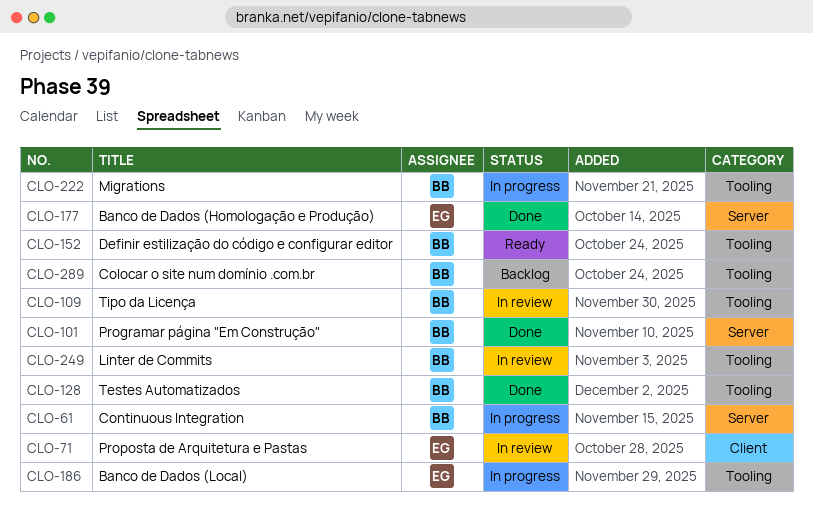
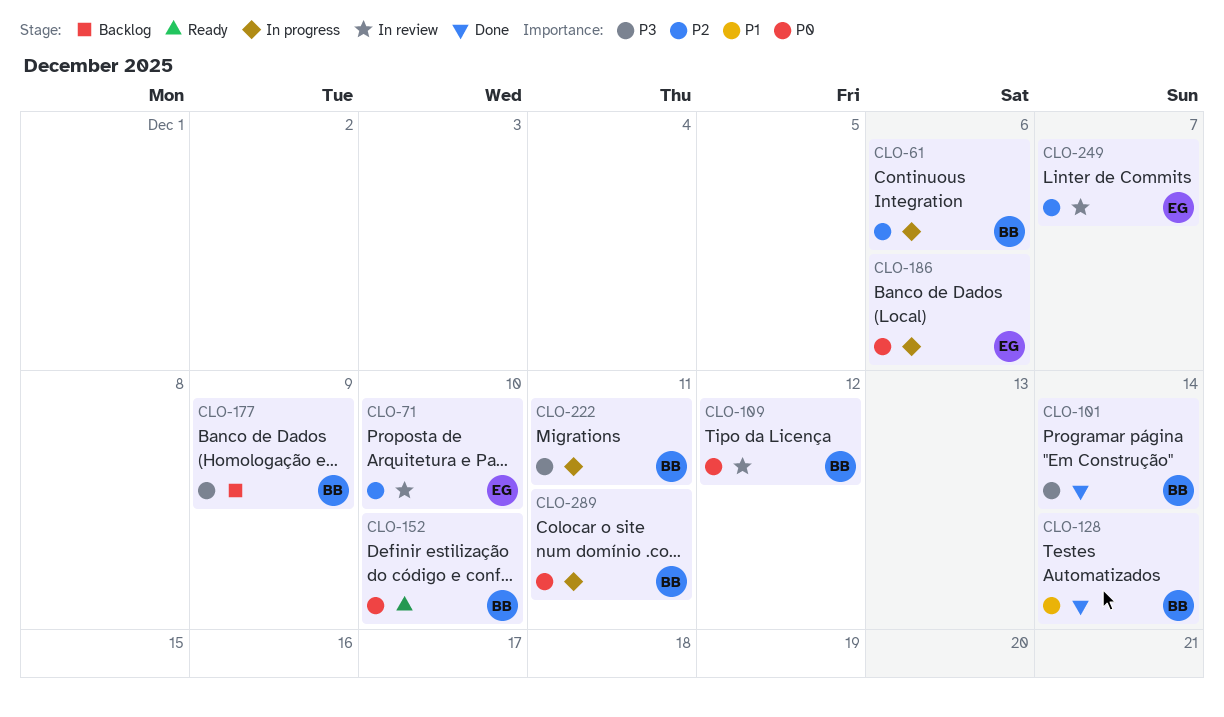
CLO-177, status: Done -> Backlog
CLO-177, owner: EG -> BB
CLO-249, owner: BB -> EG
CLO-289, status: Backlog -> In progress

